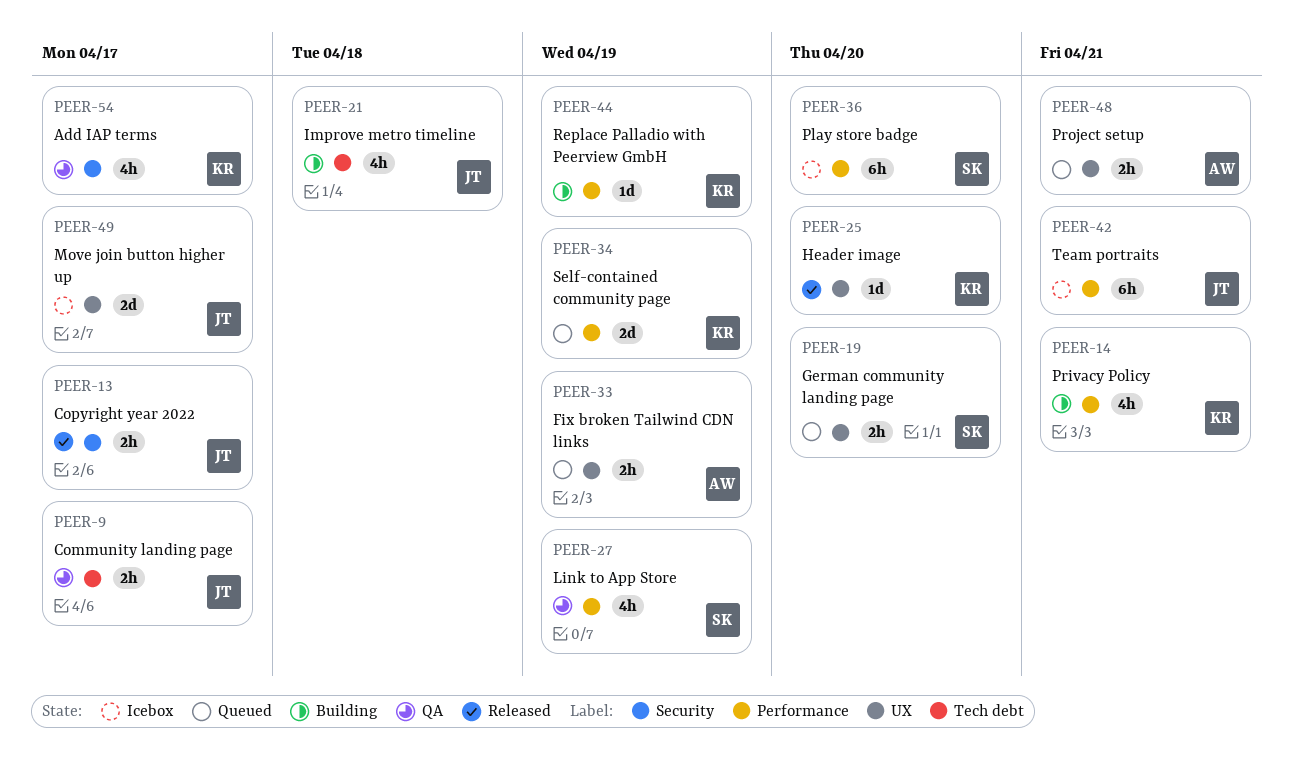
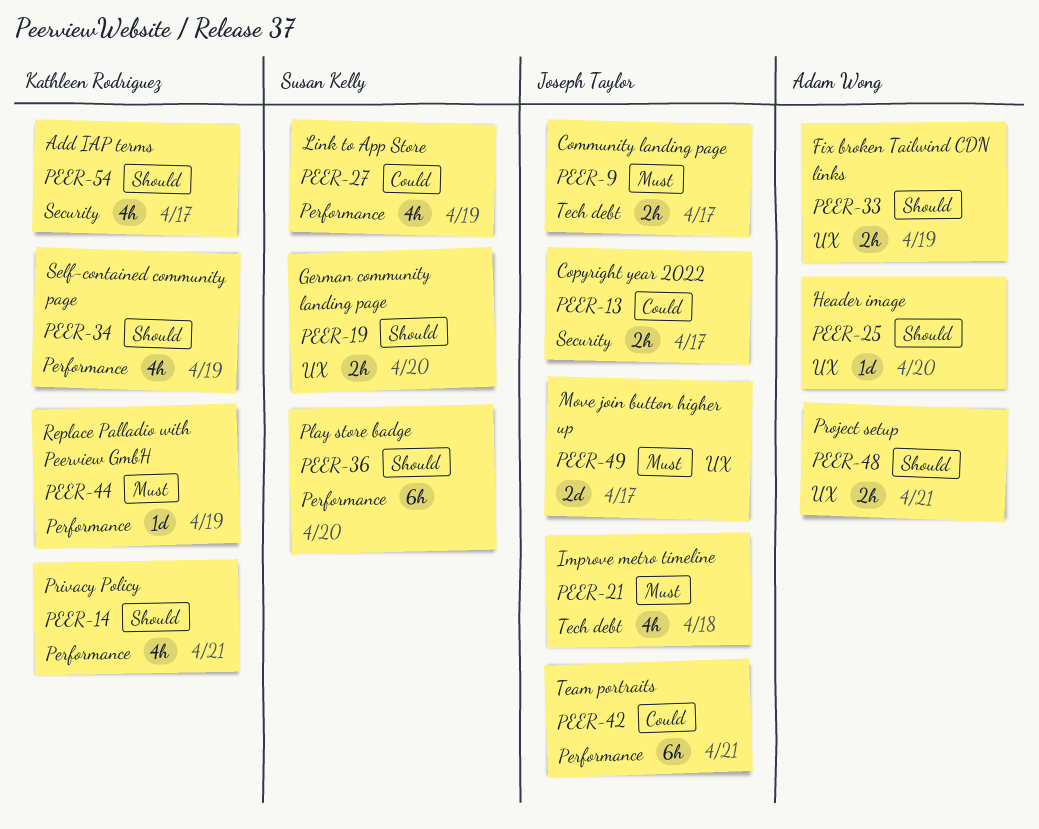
PEER-25, owner: Kathleen Rodriguez -> Adam Wong
PEER-34, estimate: 2d -> 4h

